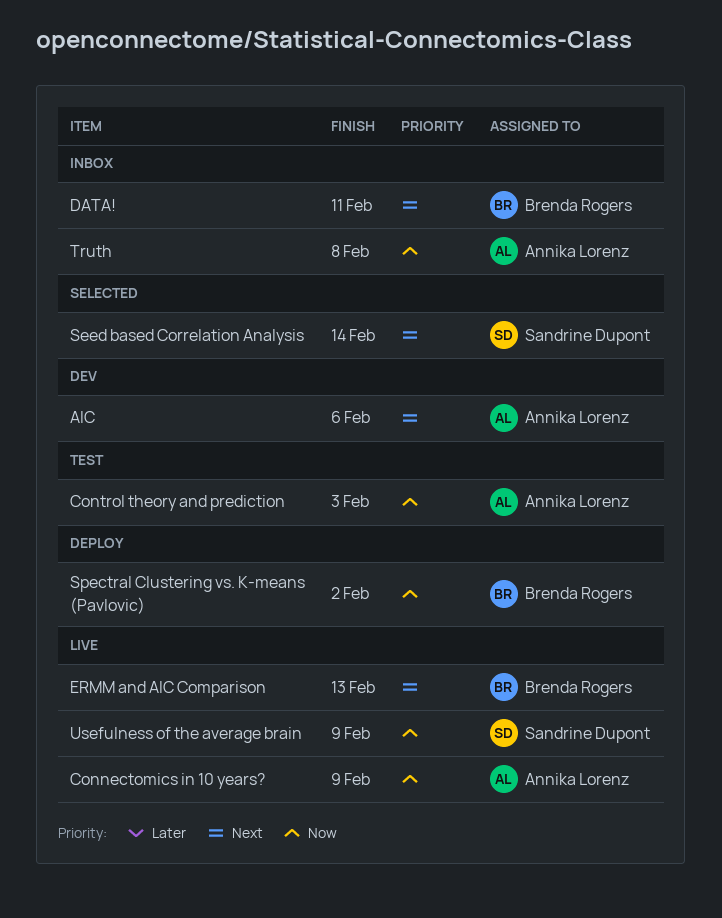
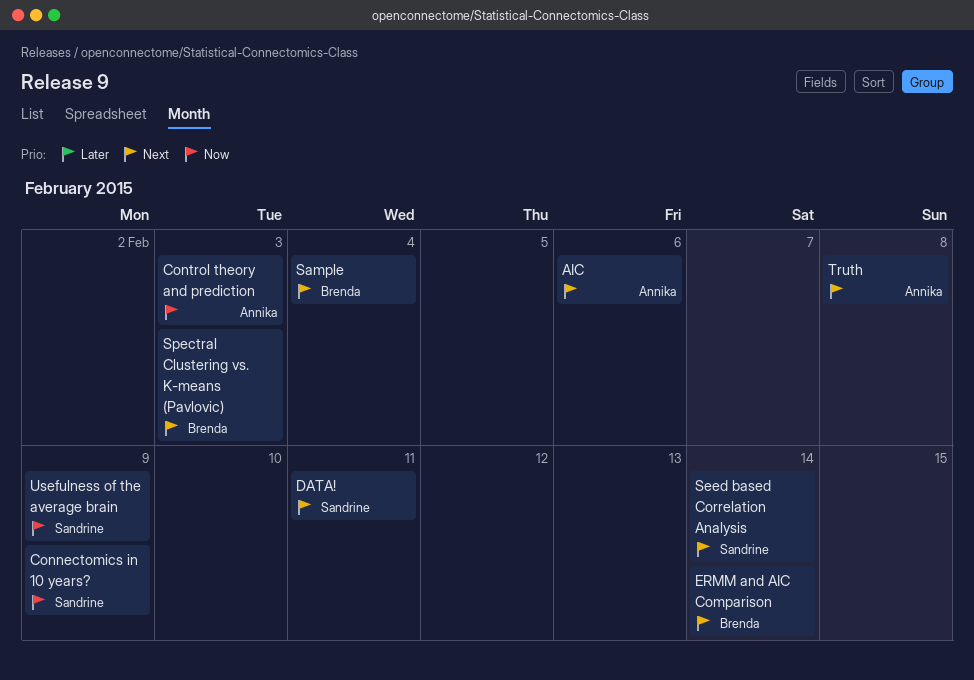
Connectomics in 10 years?, owner: Annika Lorenz -> Sandrine Dupont
DATA!, owner: Brenda Rogers -> Sandrine Dupont
ERMM and AIC Comparison, due: Feb 13 -> Feb 14
Sample: none -> present
Spectral Clustering vs. K-means (Pavlovic), priority: Now -> Next
Spectral Clustering vs. K-means (Pavlovic), due: Feb 2 -> Feb 3
Truth, priority: Now -> Next

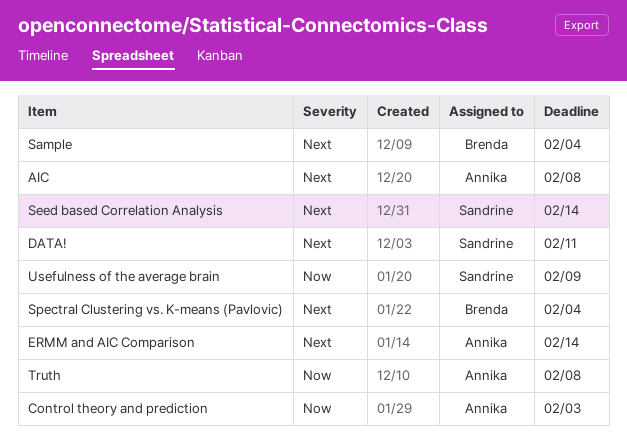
AIC, due: Feb 6 -> Feb 8
Connectomics in 10 years?: present -> none
ERMM and AIC Comparison, owner: Brenda -> Annika
Spectral Clustering vs. K-means (Pavlovic), due: Feb 3 -> Feb 4
Truth, priority: Next -> Now

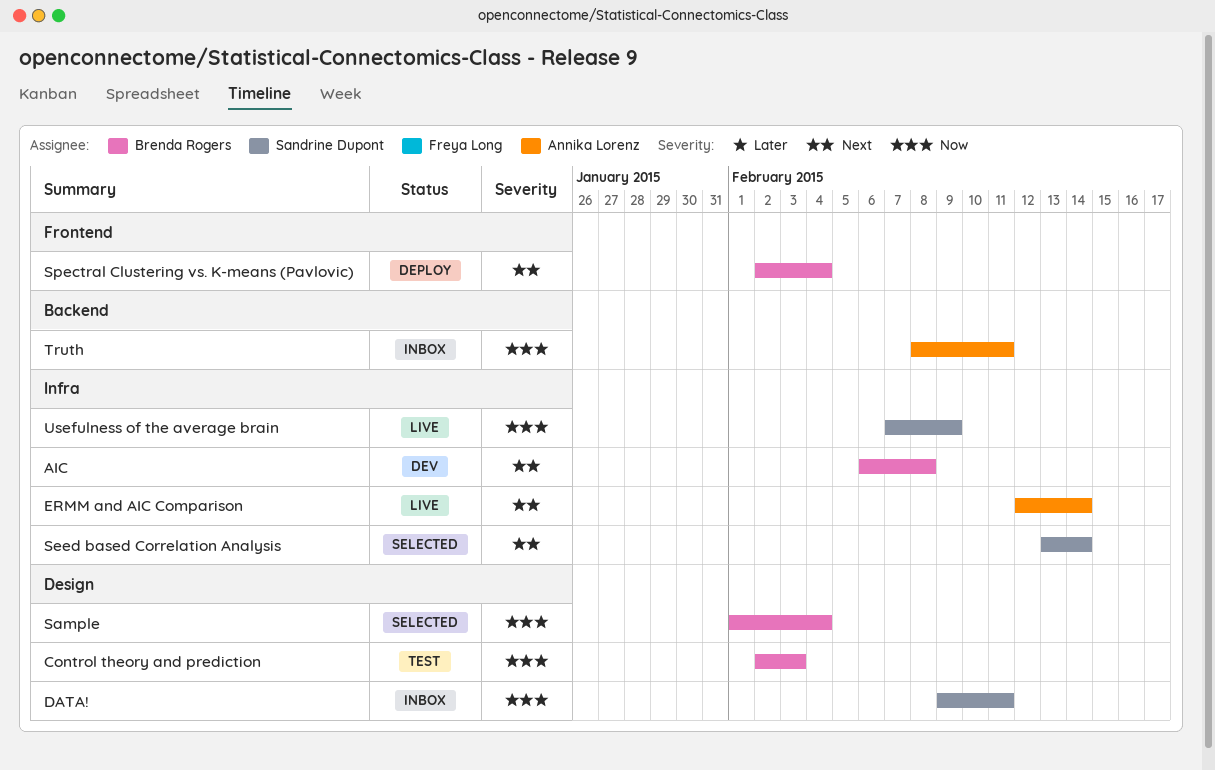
AIC, owner: Annika Lorenz -> Brenda Rogers
Control theory and prediction, owner: Annika Lorenz -> Brenda Rogers
DATA!, priority: Next -> Now
Sample, priority: Next -> Now
Truth, due: Feb 8 -> Feb 11

